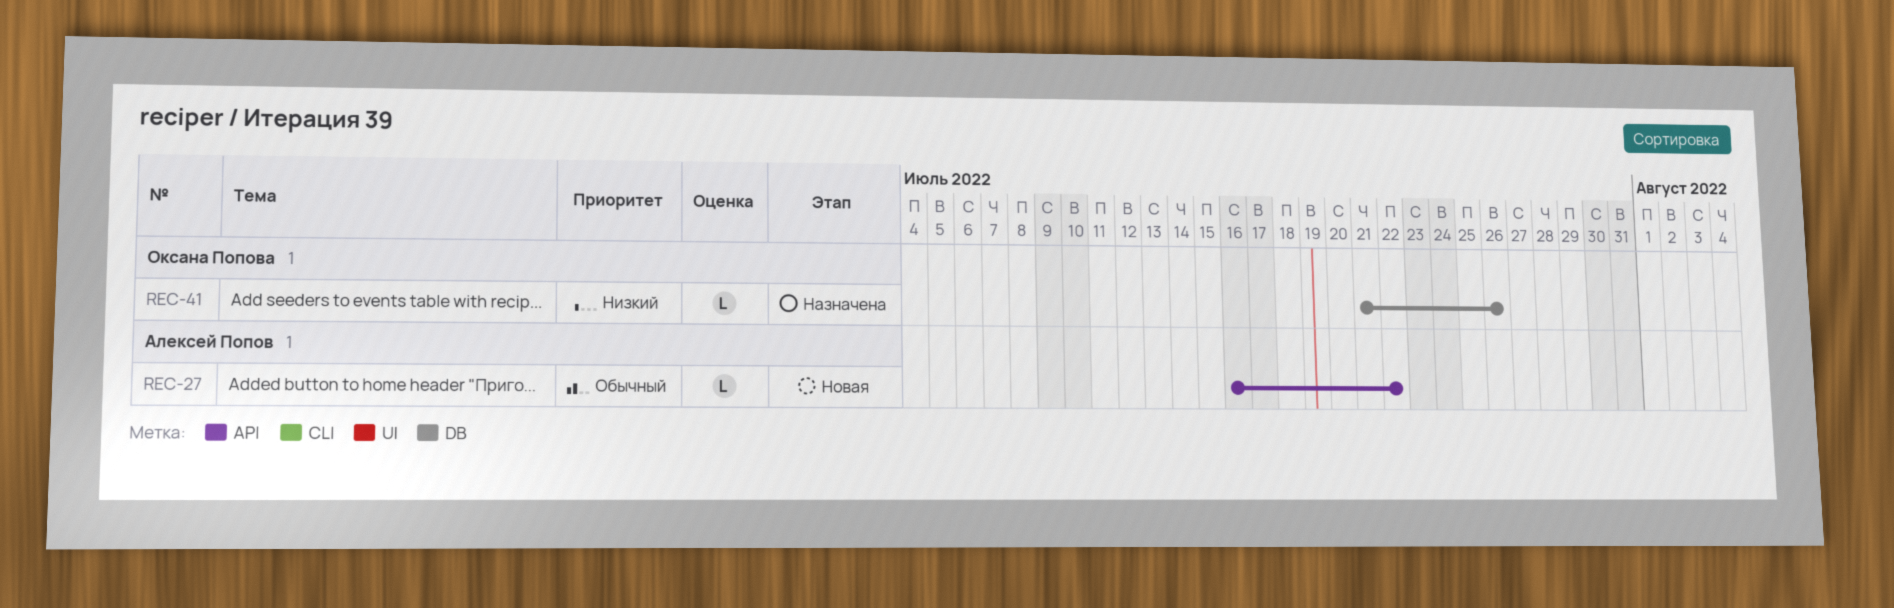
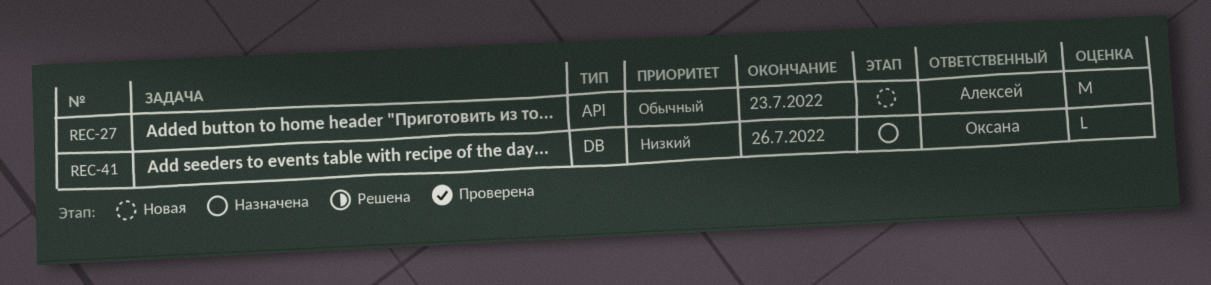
REC-27, estimate: L -> M
REC-27, due: Jul 22 -> Jul 23

